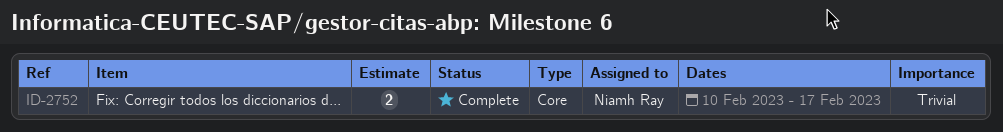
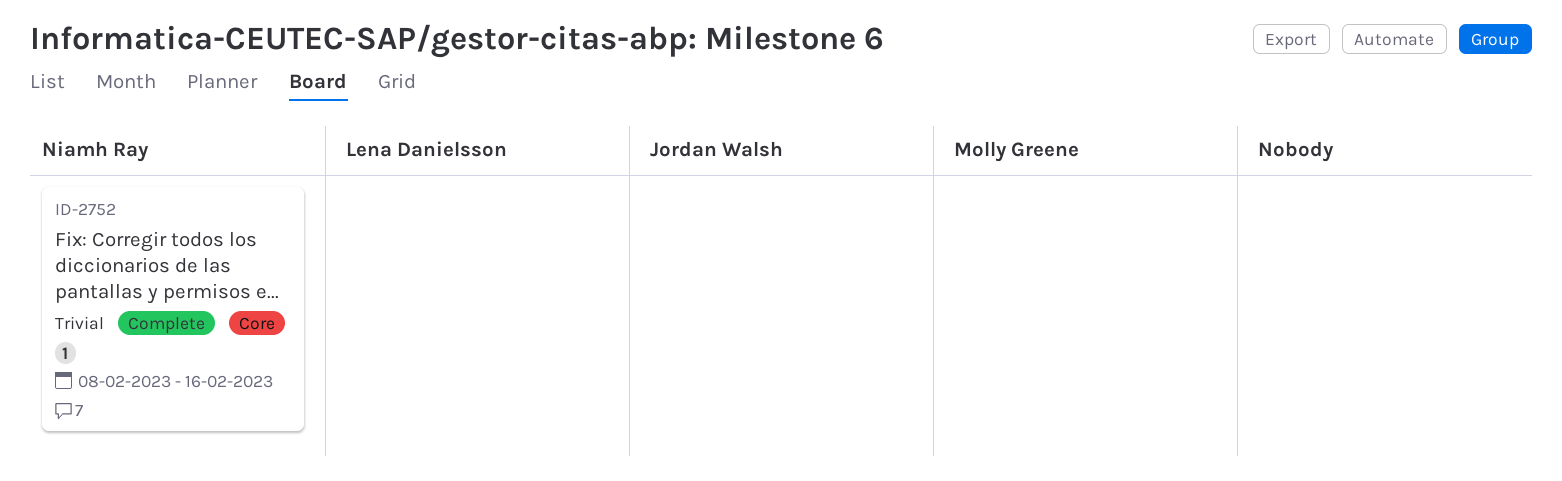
ID-2752, estimate: 2 -> 1
ID-2752, start: Feb 10 -> Feb 8
ID-2752, due: Feb 17 -> Feb 16

